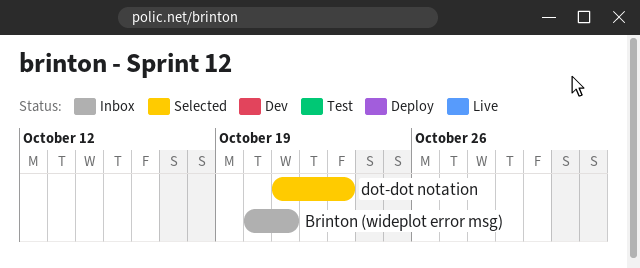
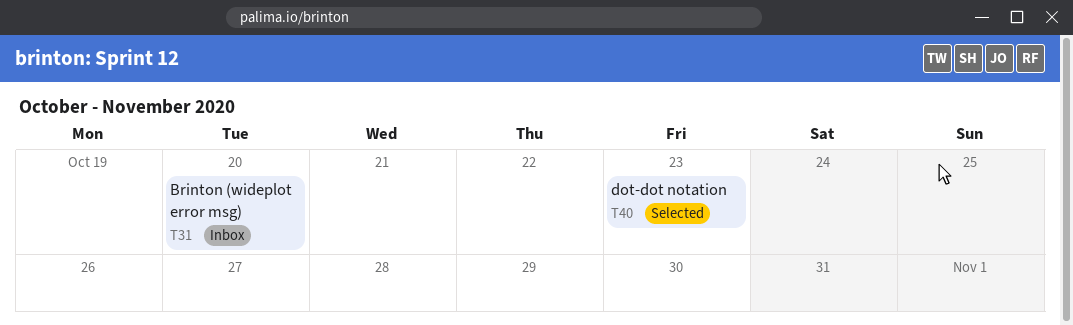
Brinton (wideplot error msg), due: Oct 21 -> Oct 20

